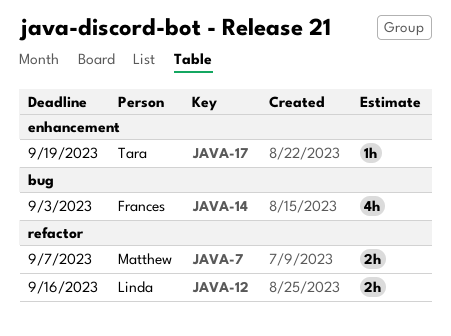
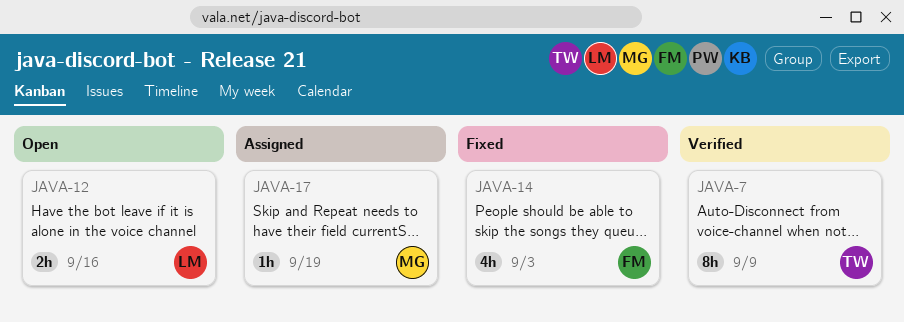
JAVA-7, owner: Matthew -> Tara
JAVA-7, estimate: 2h -> 8h
JAVA-7, due: Sep 7 -> Sep 9
JAVA-17, owner: Tara -> Matthew

